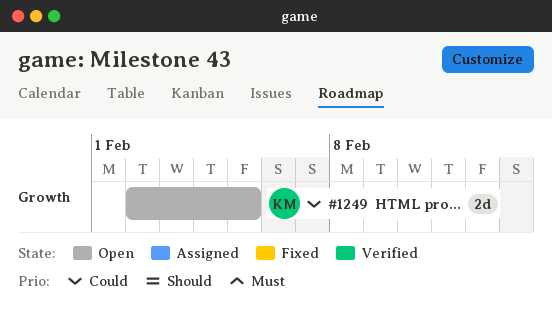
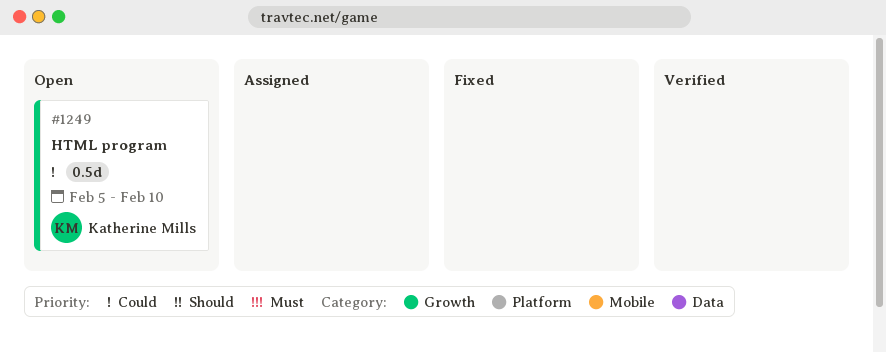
#1249, estimate: 2d -> 0.5d
#1249, start: Feb 2 -> Feb 5
#1249, due: Feb 5 -> Feb 10

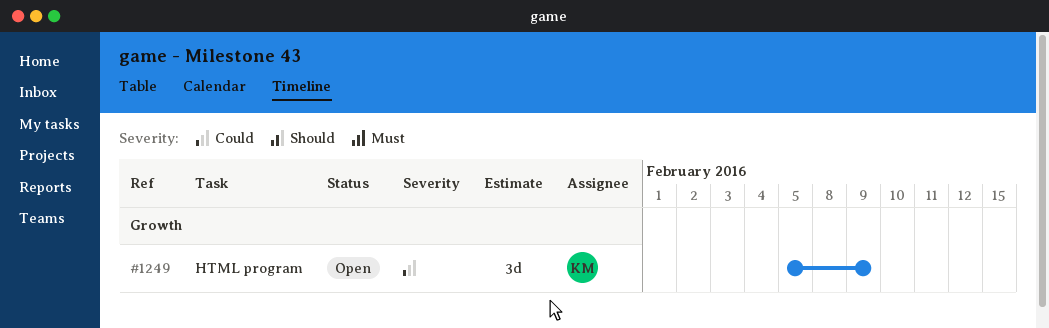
#1249, estimate: 0.5d -> 3d
#1249, due: Feb 10 -> Feb 9

